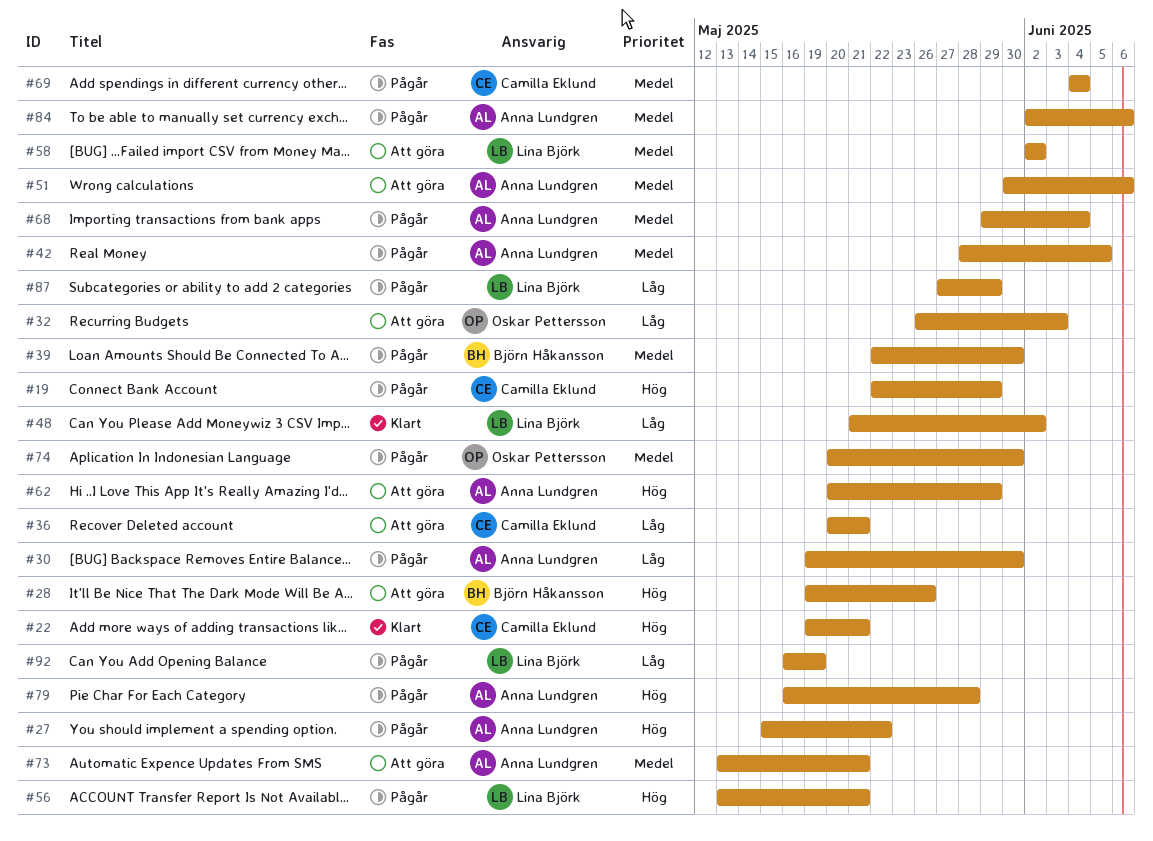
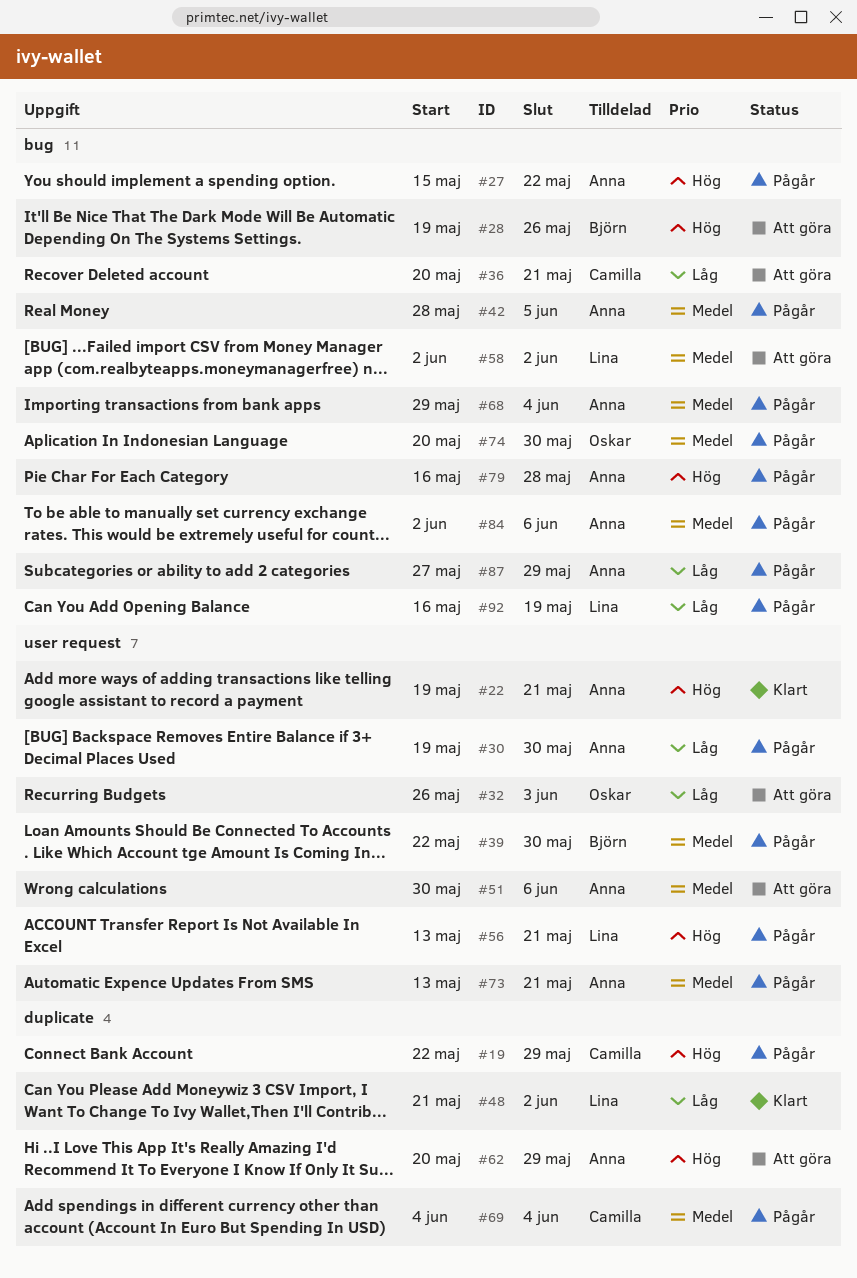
#22, owner: Camilla Eklund -> Anna Lundgren
#73, status: Att göra -> Pågår
#87, owner: Lina Björk -> Anna Lundgren

